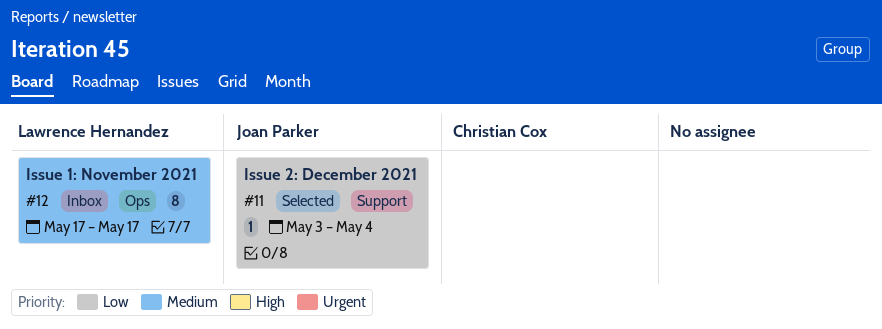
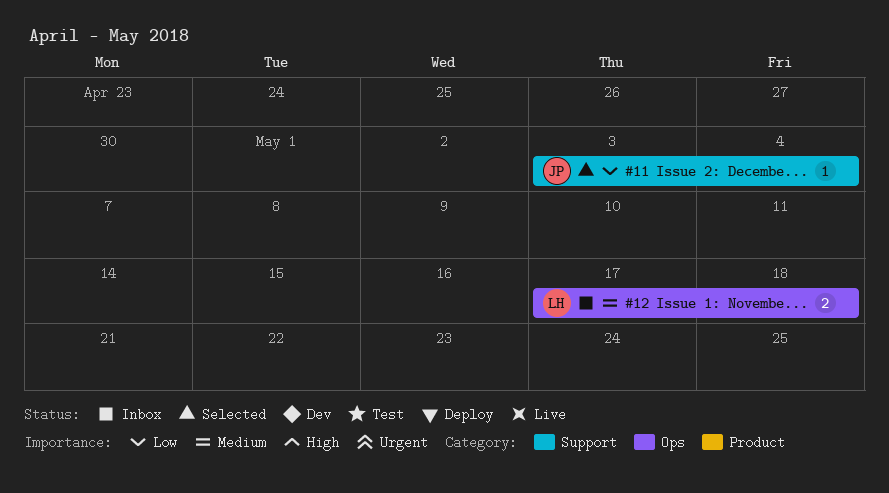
#12, estimate: 8 -> 2
#12, due: May 17 -> May 18

